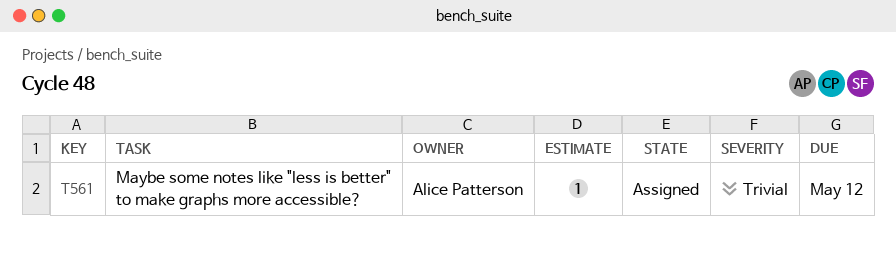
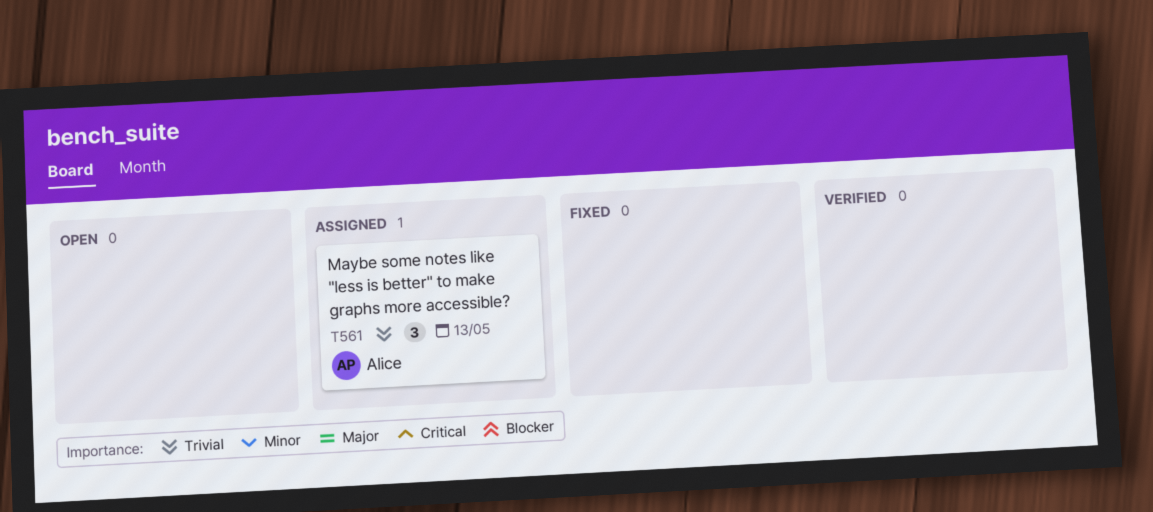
T561, estimate: 1 -> 3
T561, due: May 12 -> May 13

